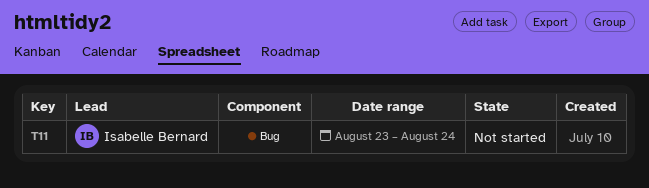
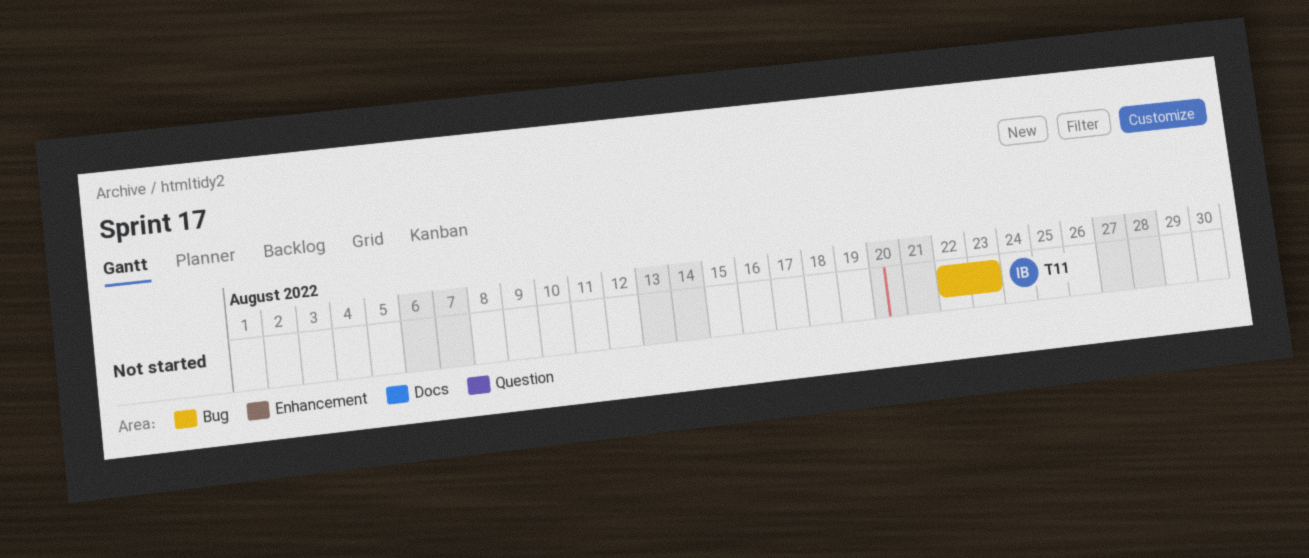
T11, start: Aug 23 -> Aug 22
T11, due: Aug 24 -> Aug 23

